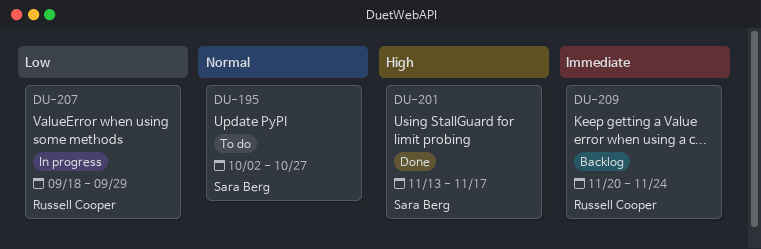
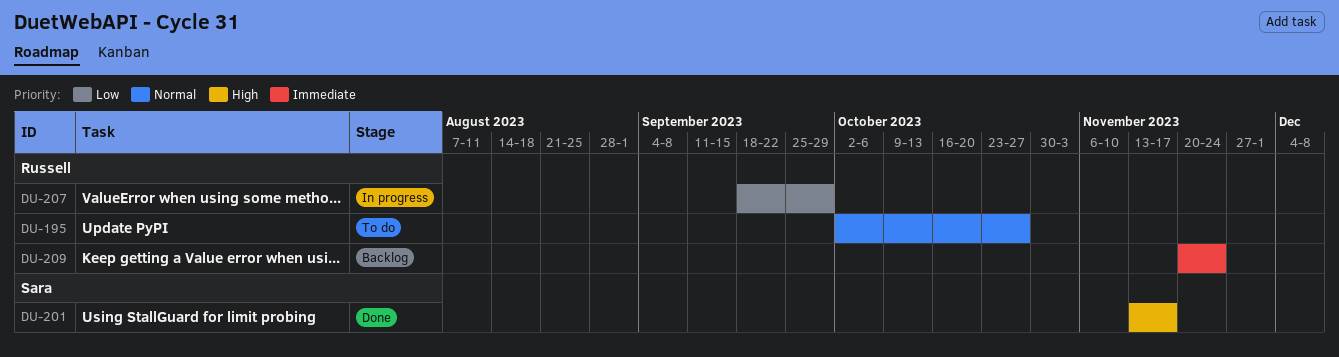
DU-195, owner: Sara Berg -> Russell Cooper

